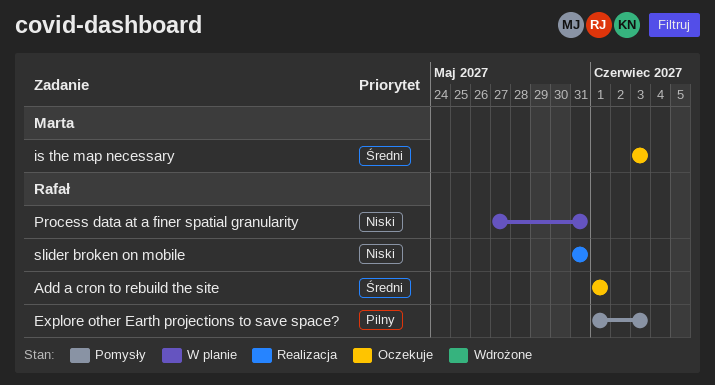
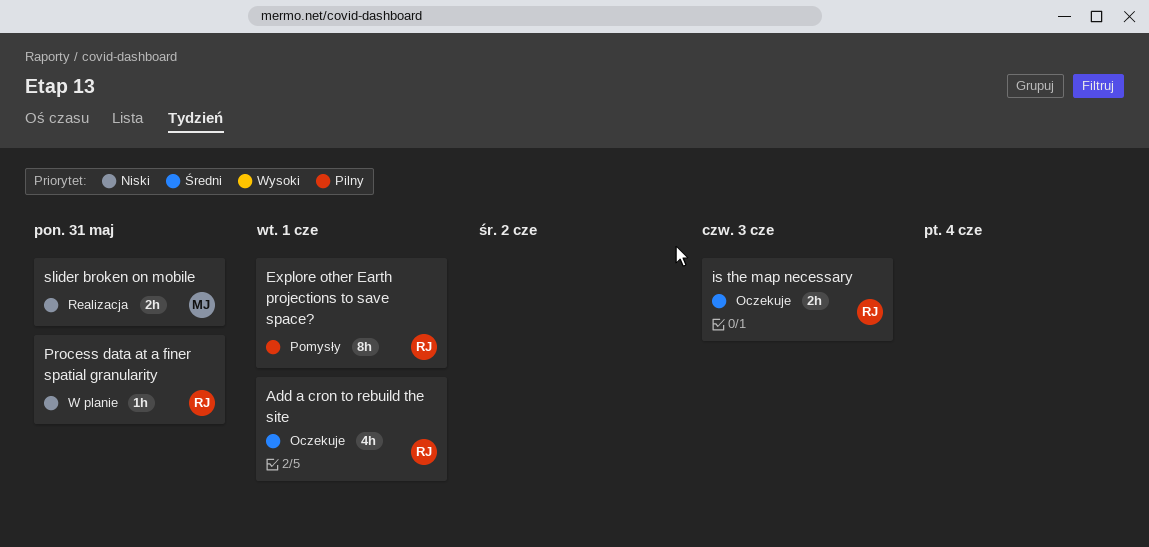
Explore other Earth projections to save space?, due: Jun 3 -> Jun 1
is the map necessary, owner: Marta -> Rafał
slider broken on mobile, owner: Rafał -> Marta

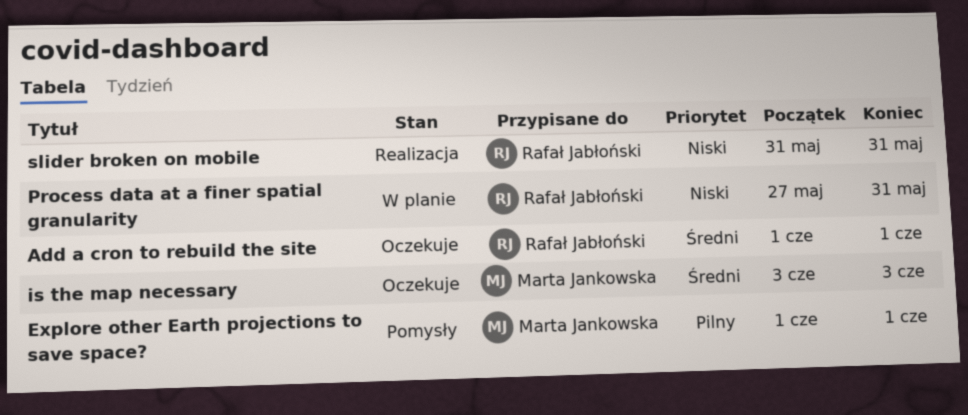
Explore other Earth projections to save space?, owner: Rafał Jabłoński -> Marta Jankowska
is the map necessary, owner: Rafał Jabłoński -> Marta Jankowska
slider broken on mobile, owner: Marta Jankowska -> Rafał Jabłoński

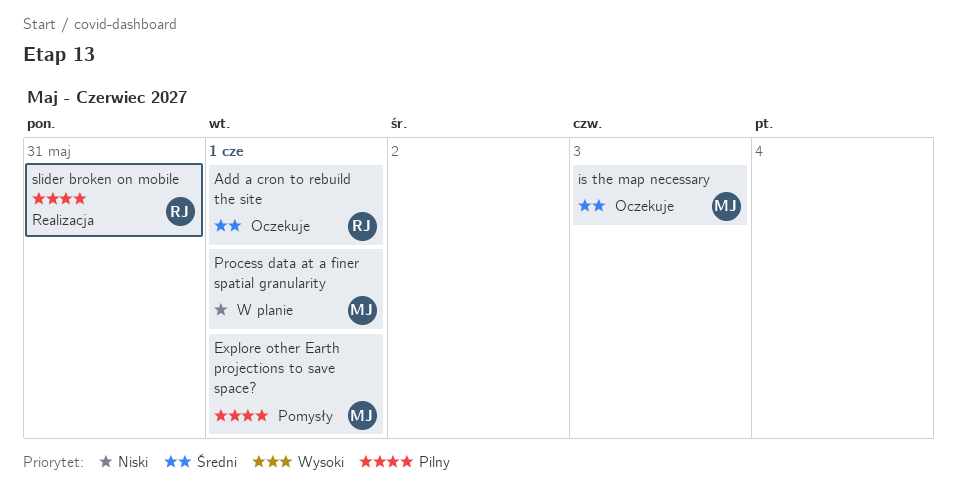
Process data at a finer spatial granularity, owner: Rafał Jabłoński -> Marta Jankowska
Process data at a finer spatial granularity, due: May 31 -> Jun 1
slider broken on mobile, priority: Niski -> Pilny

